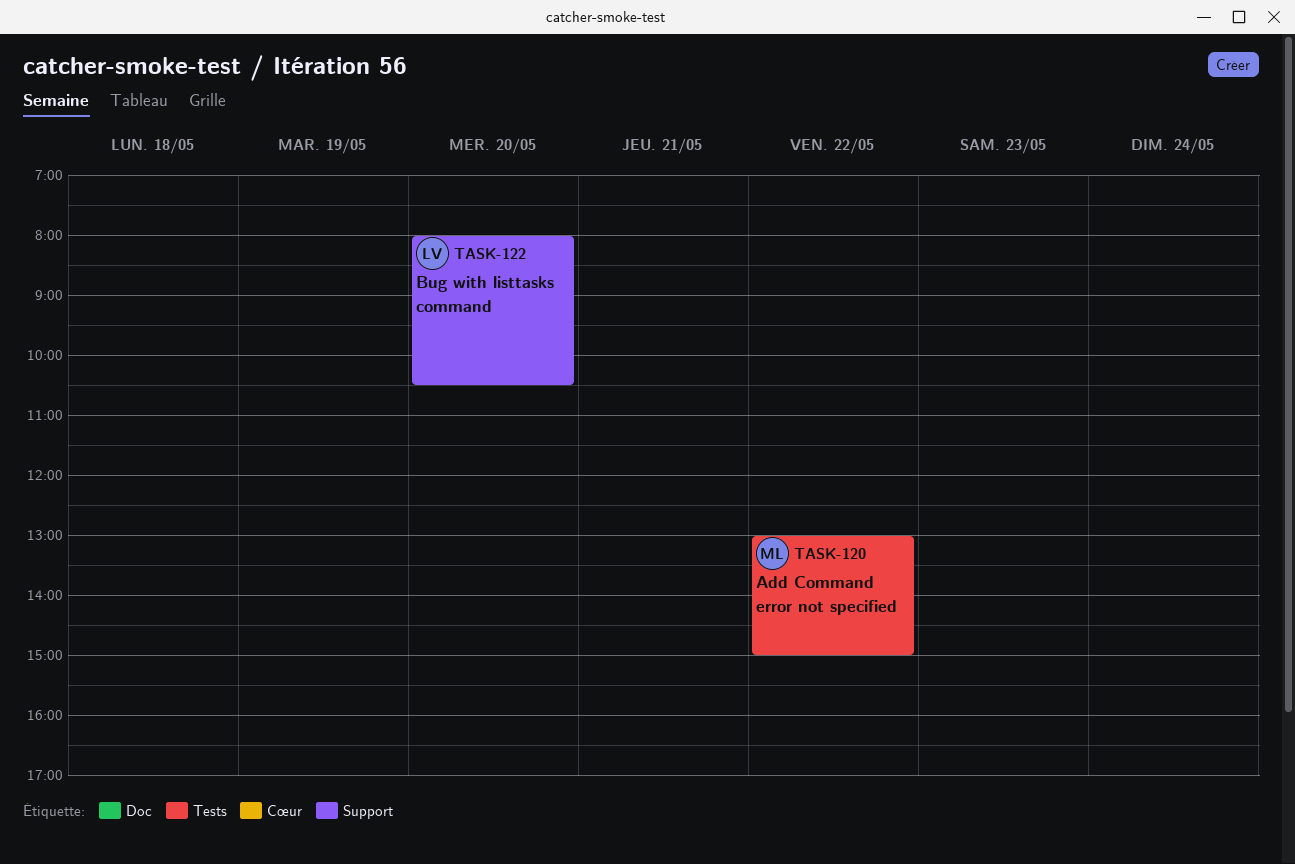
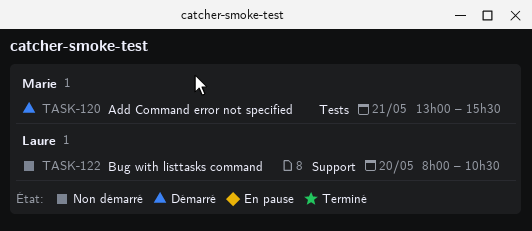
TASK-120, day: May 22 -> May 21
TASK-120, ends: 15:00 -> 15:30

